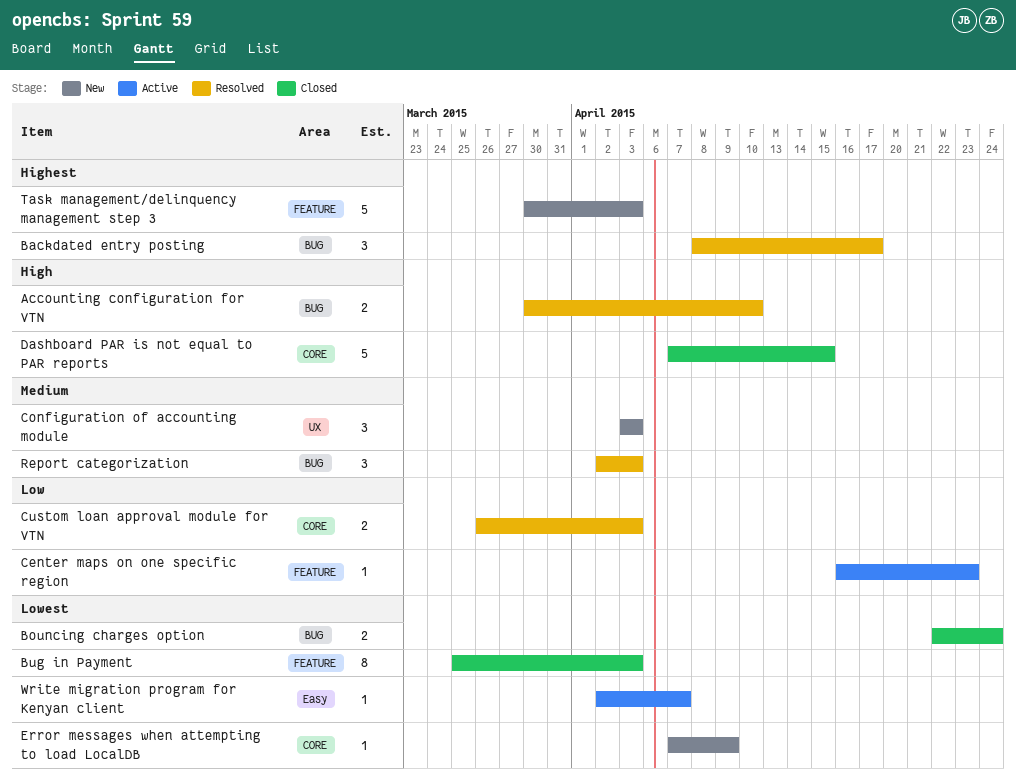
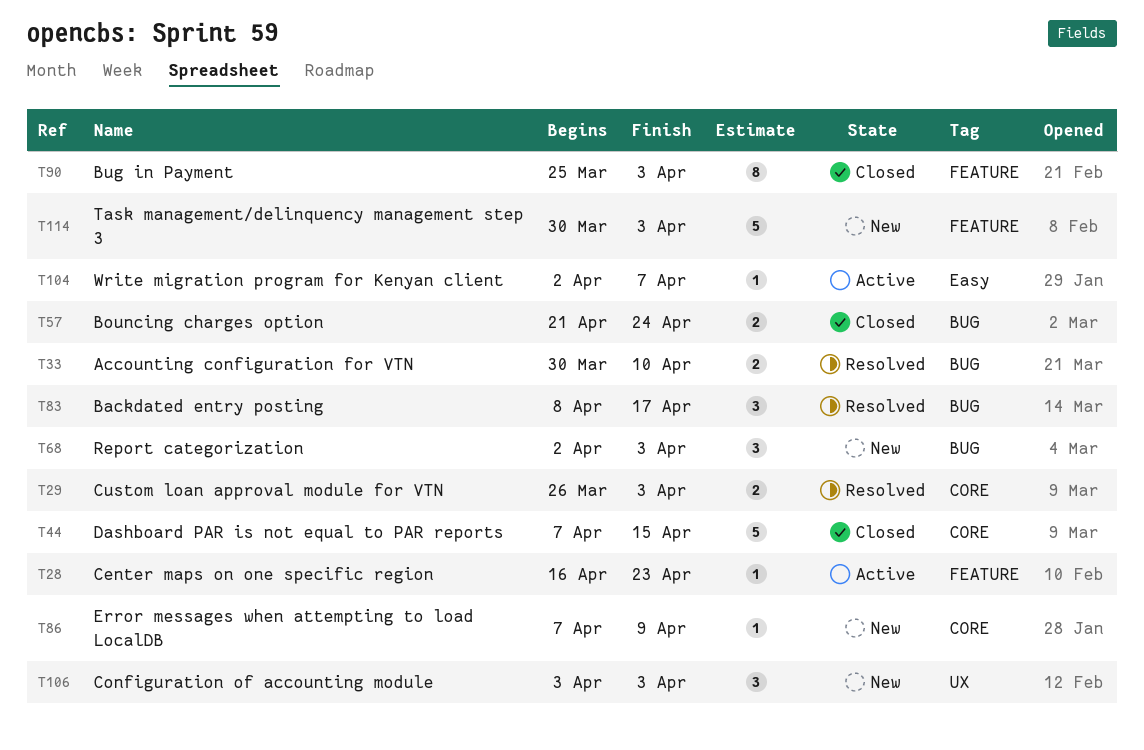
Bouncing charges option, start: Apr 22 -> Apr 21
Report categorization, status: Resolved -> New

